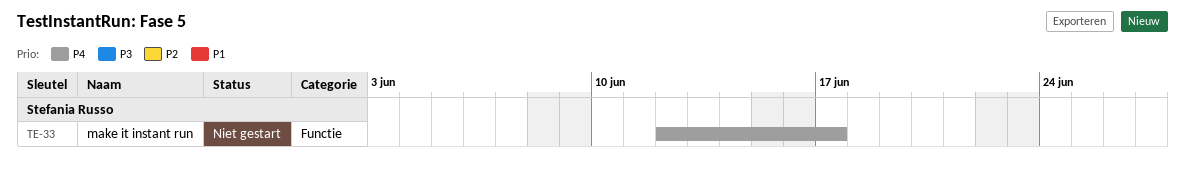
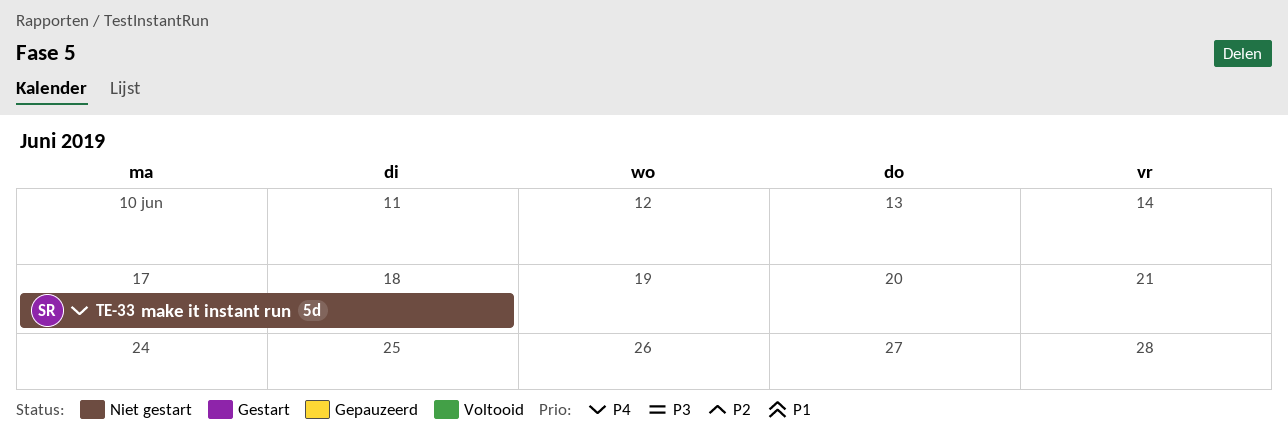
TE-33, start: Jun 12 -> Jun 17
TE-33, due: Jun 17 -> Jun 18

